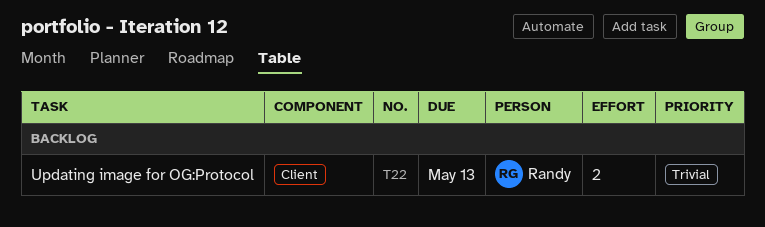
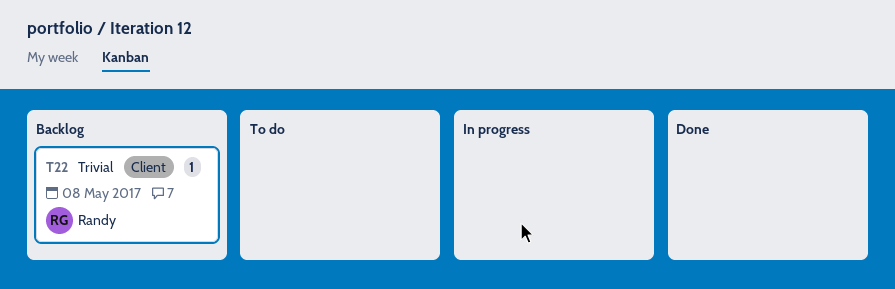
T22, estimate: 2 -> 1
T22, due: May 13 -> May 8

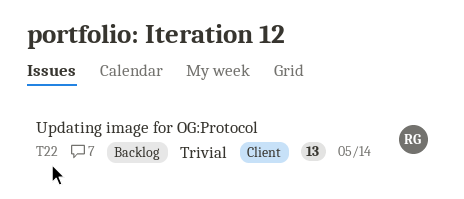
T22, estimate: 1 -> 13
T22, due: May 8 -> May 14

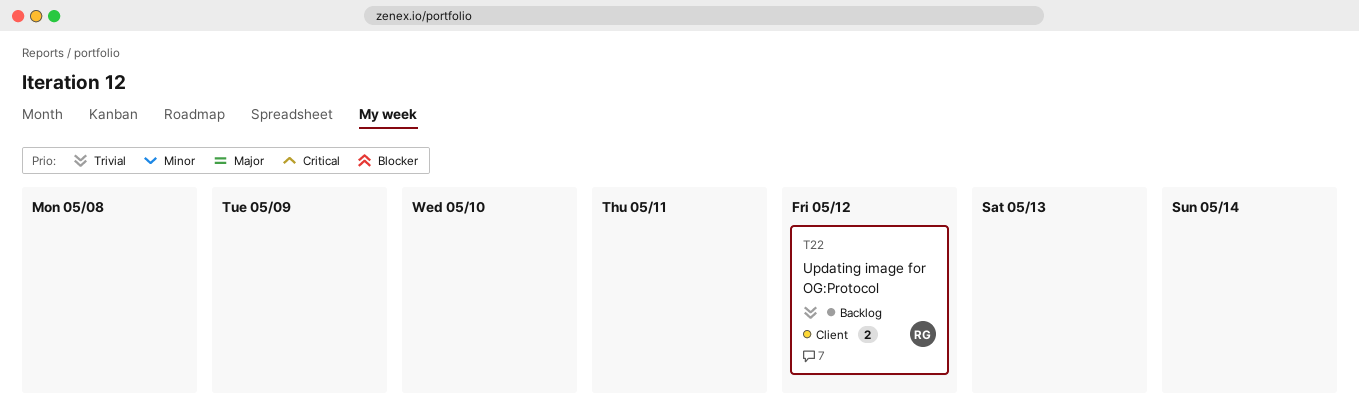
T22, estimate: 13 -> 2
T22, due: May 14 -> May 12

